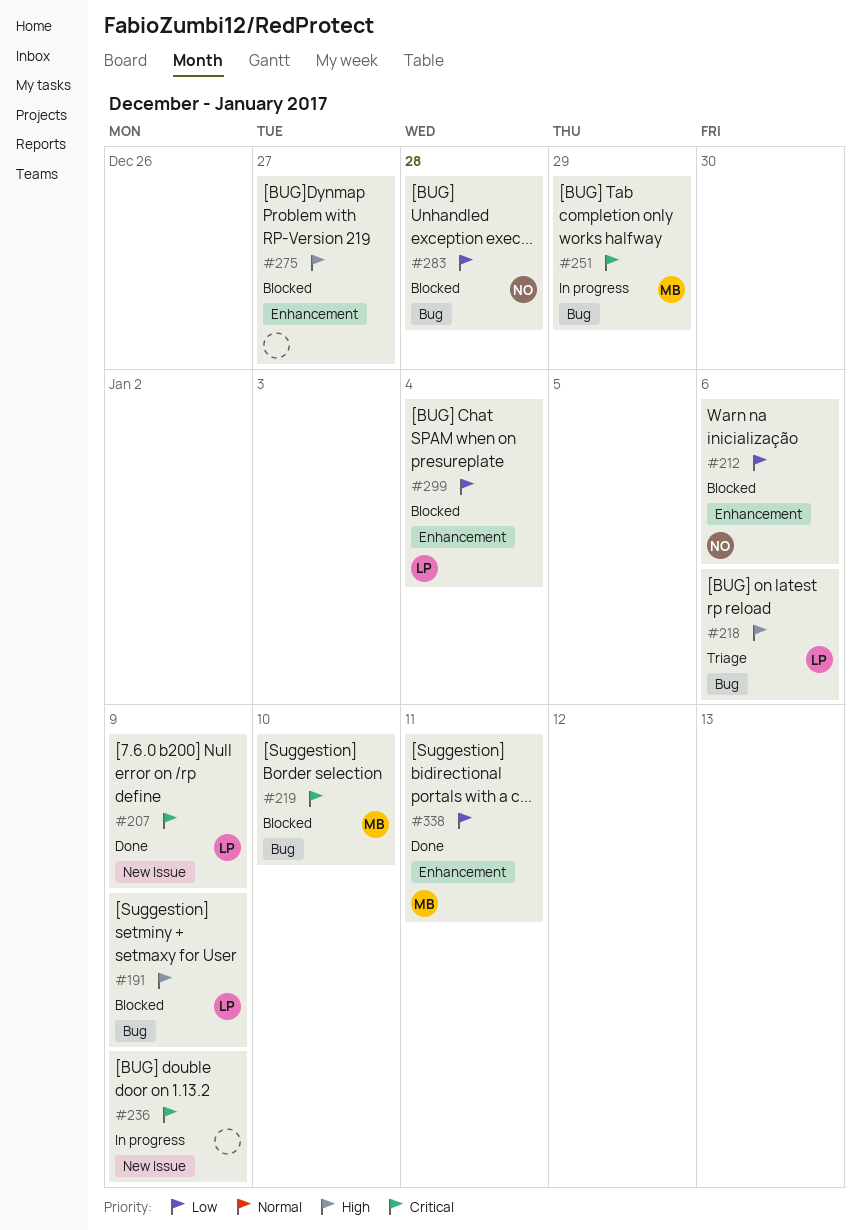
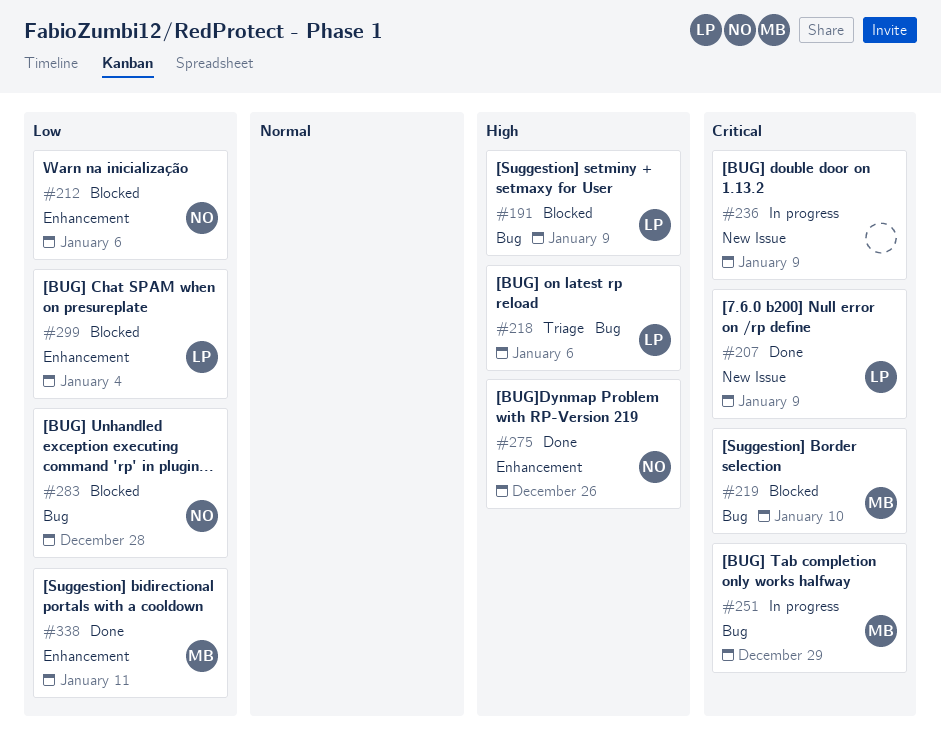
#275, status: Blocked -> Done
#275, owner: none -> NO
#275, due: Dec 27 -> Dec 26

